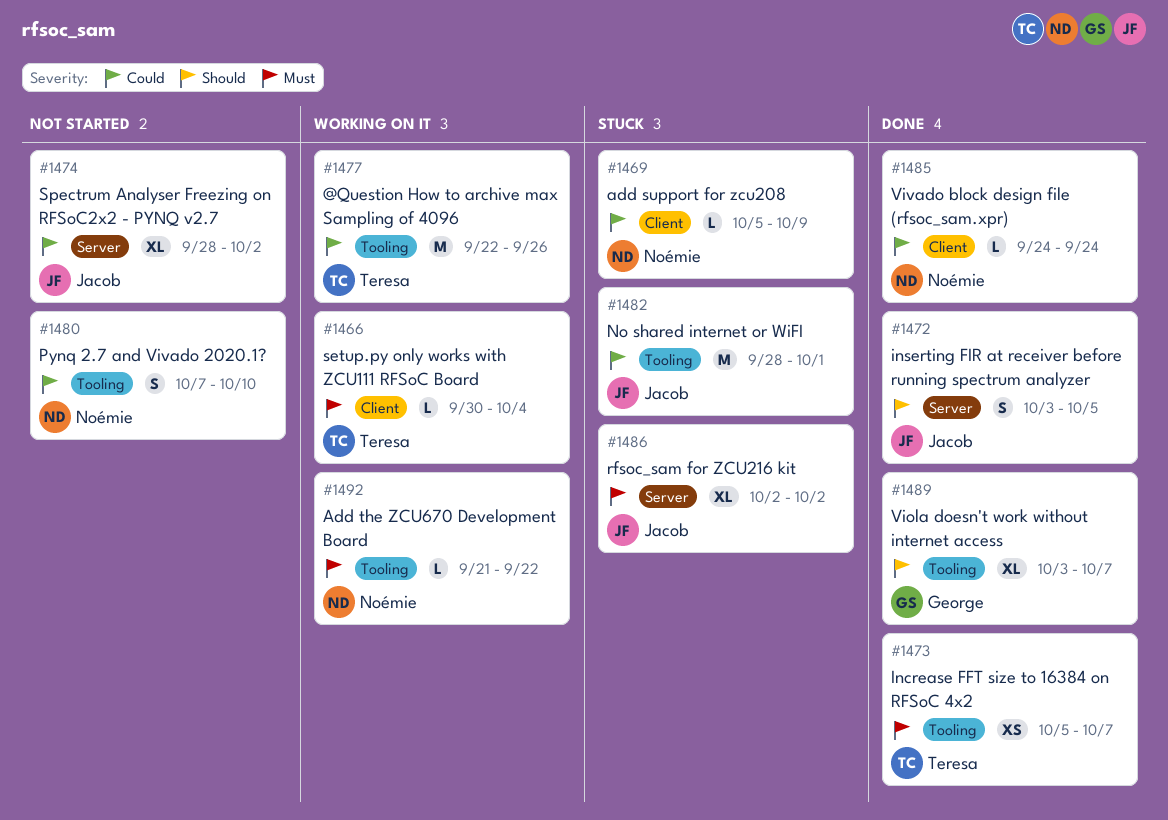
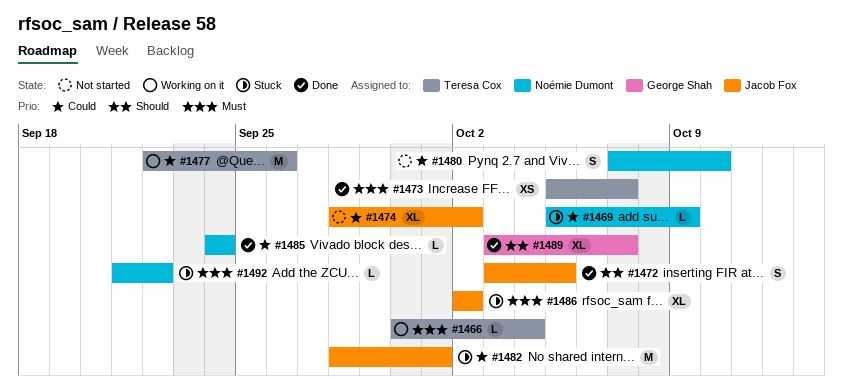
#1492, status: Working on it -> Stuck

